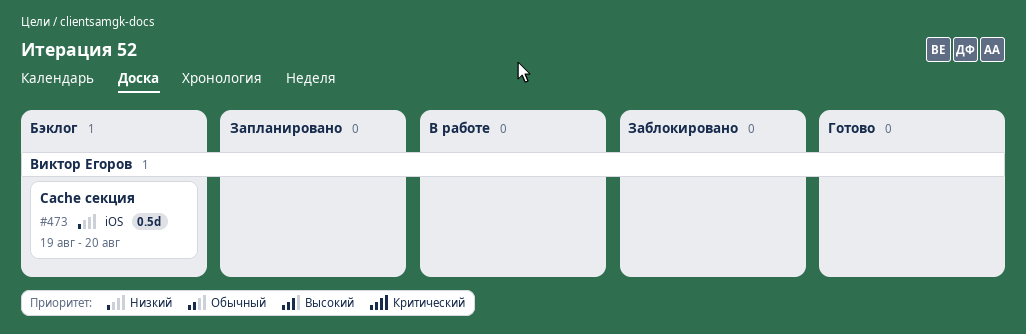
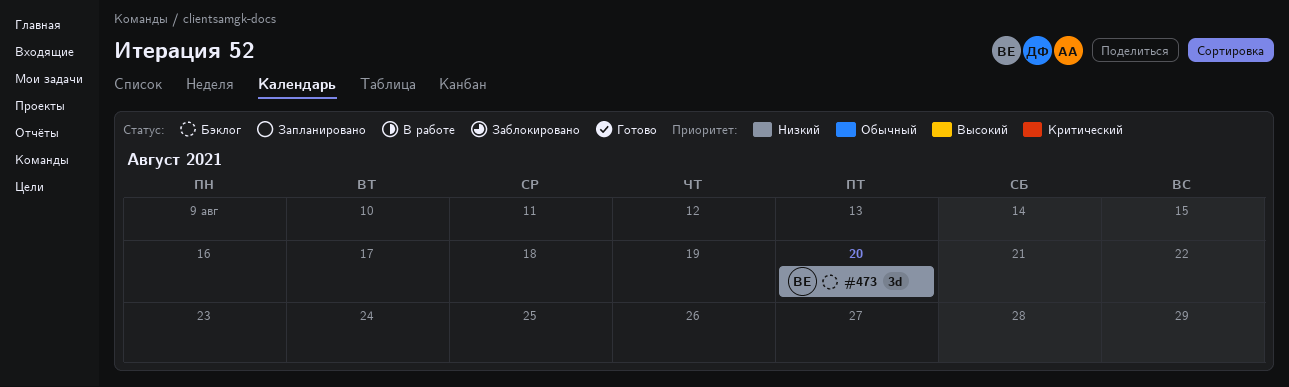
#473, estimate: 0.5d -> 3d
#473, start: Aug 19 -> Aug 20

